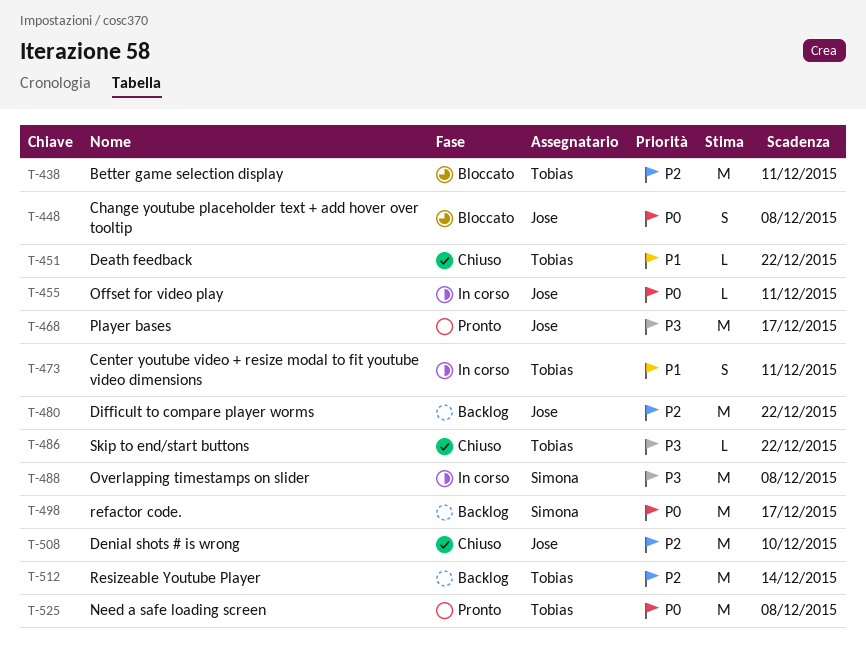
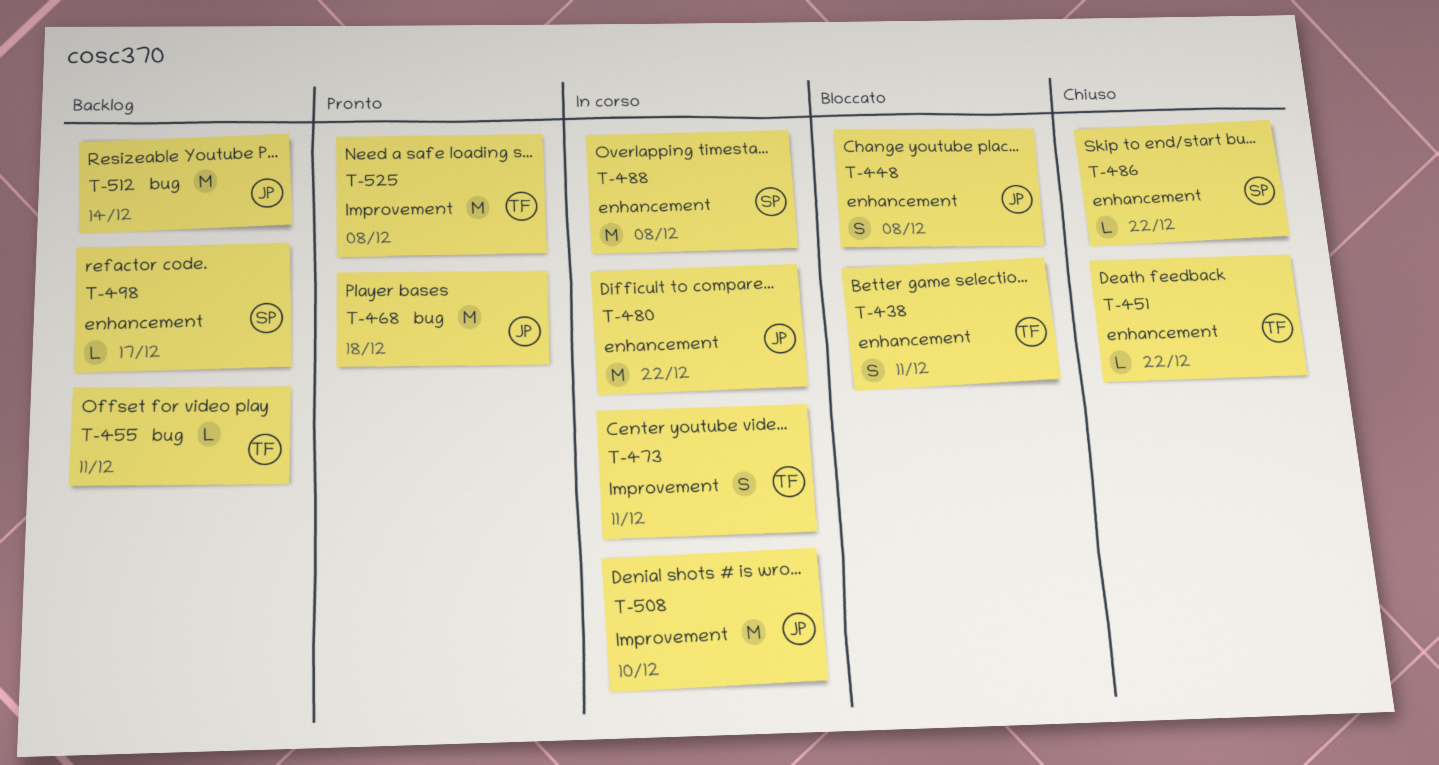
T-438, estimate: M -> S
T-455, status: In corso -> Backlog
T-455, owner: Jose -> Tobias
T-468, due: Dec 17 -> Dec 18
T-480, status: Backlog -> In corso
T-486, owner: Tobias -> Simona
T-498, estimate: M -> L
T-508, status: Chiuso -> In corso
T-512, owner: Tobias -> Jose

